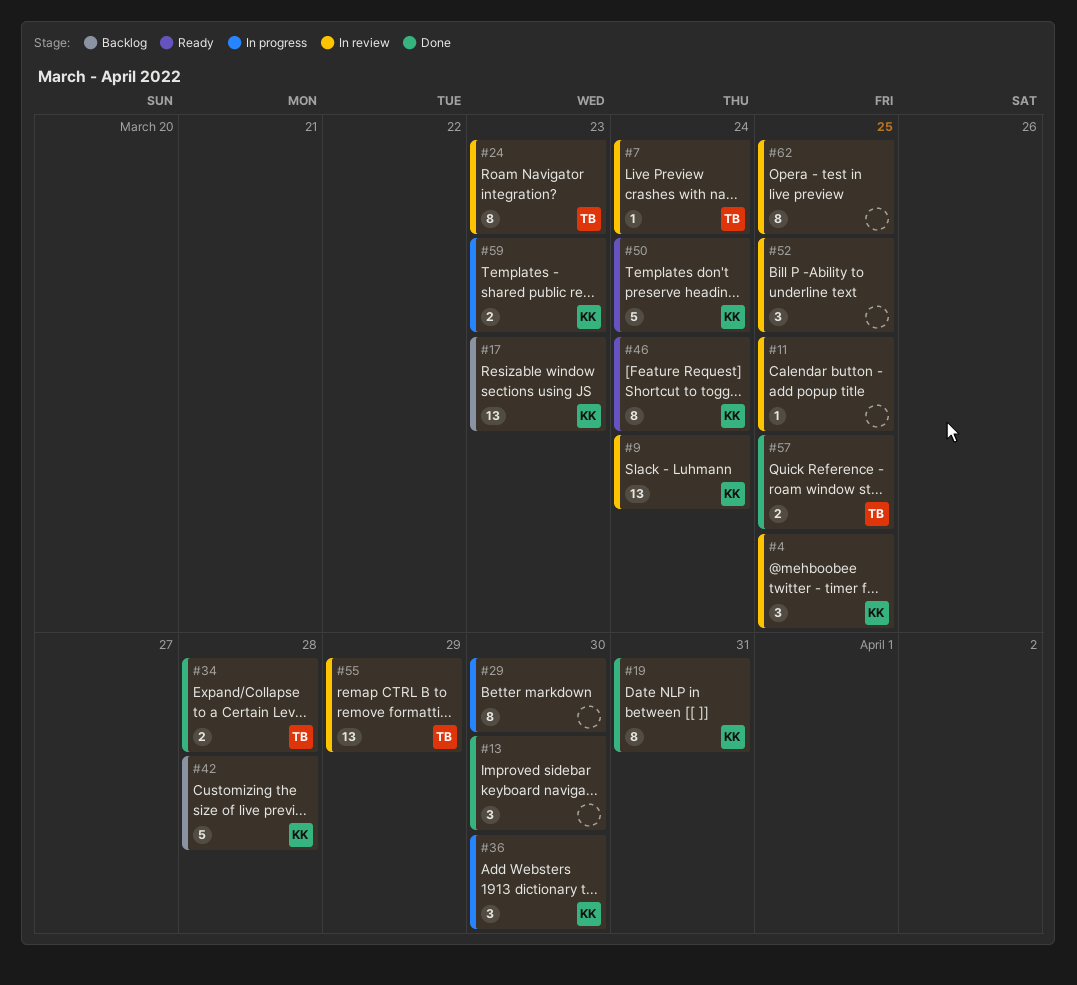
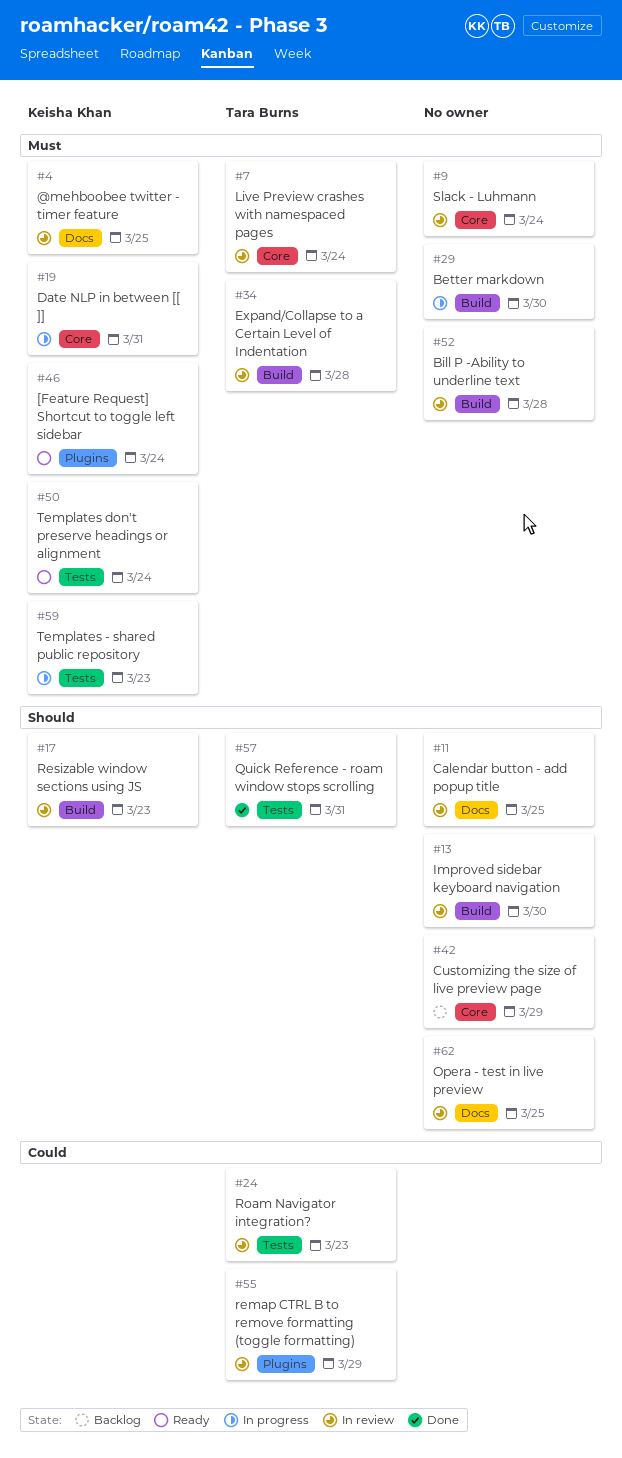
#9, owner: Keisha Khan -> none
#13, status: Done -> In review
#17, status: Backlog -> In review
#19, status: Done -> In progress
#34, status: Done -> In review
#36: present -> none
#42, owner: Keisha Khan -> none
#42, due: Mar 28 -> Mar 29
#52, due: Mar 25 -> Mar 28
#57, due: Mar 25 -> Mar 31

